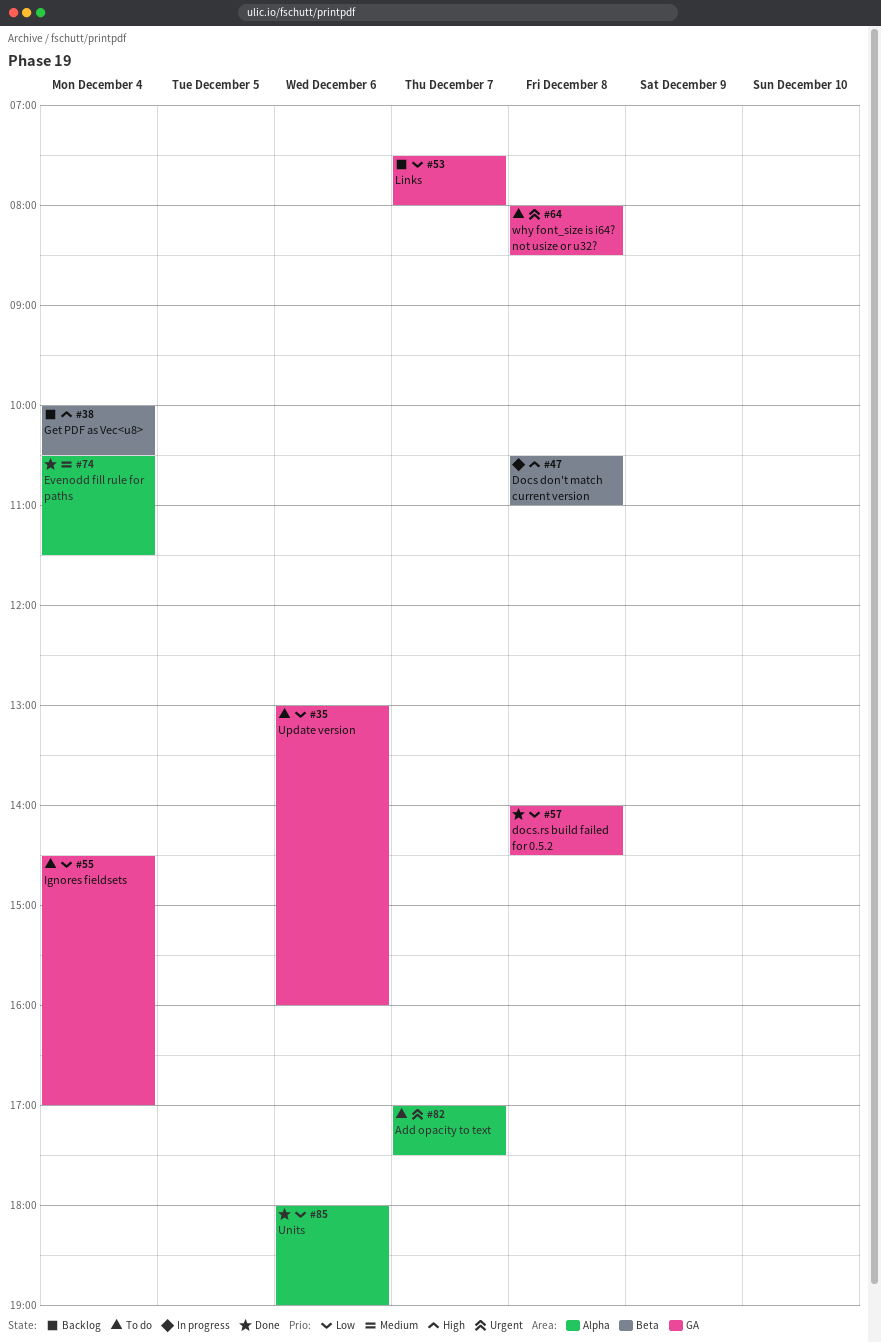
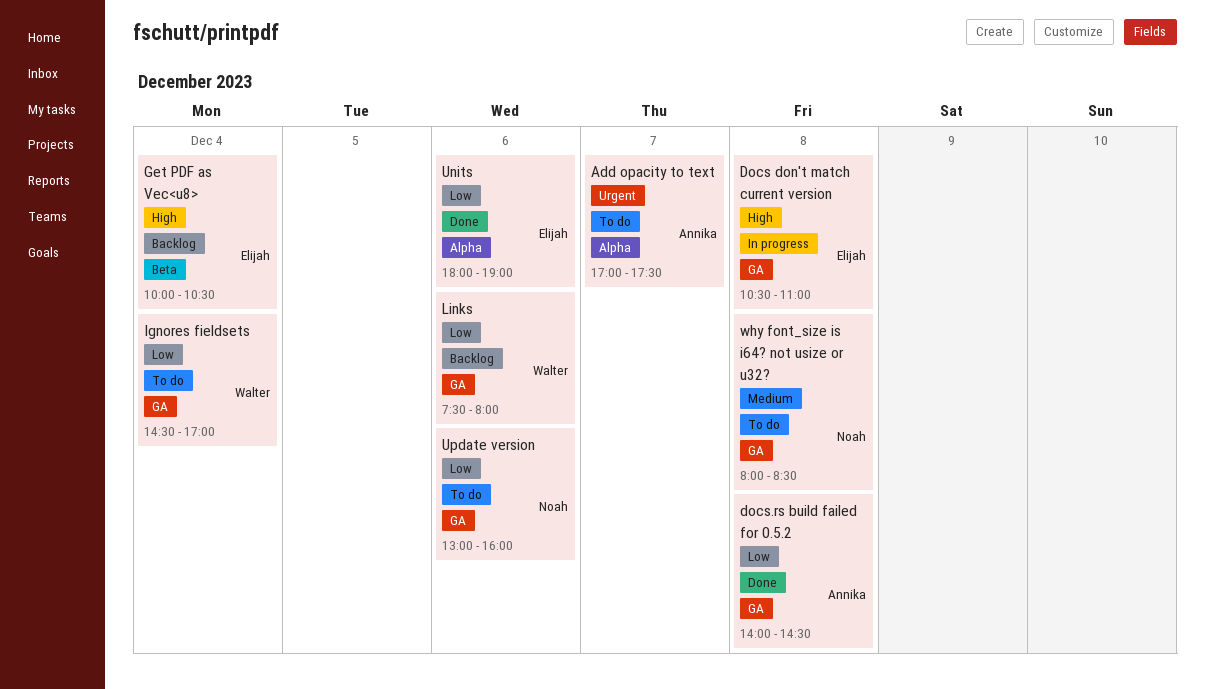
Docs don't match current version, label: Beta -> GA
Evenodd fill rule for paths: present -> none
Links, day: Dec 7 -> Dec 6
why font_size is i64? not usize or u32?, priority: Urgent -> Medium

